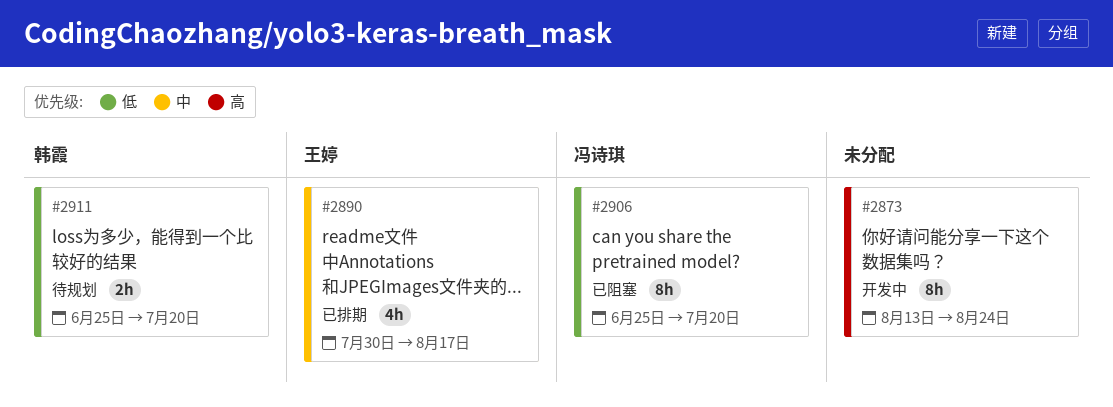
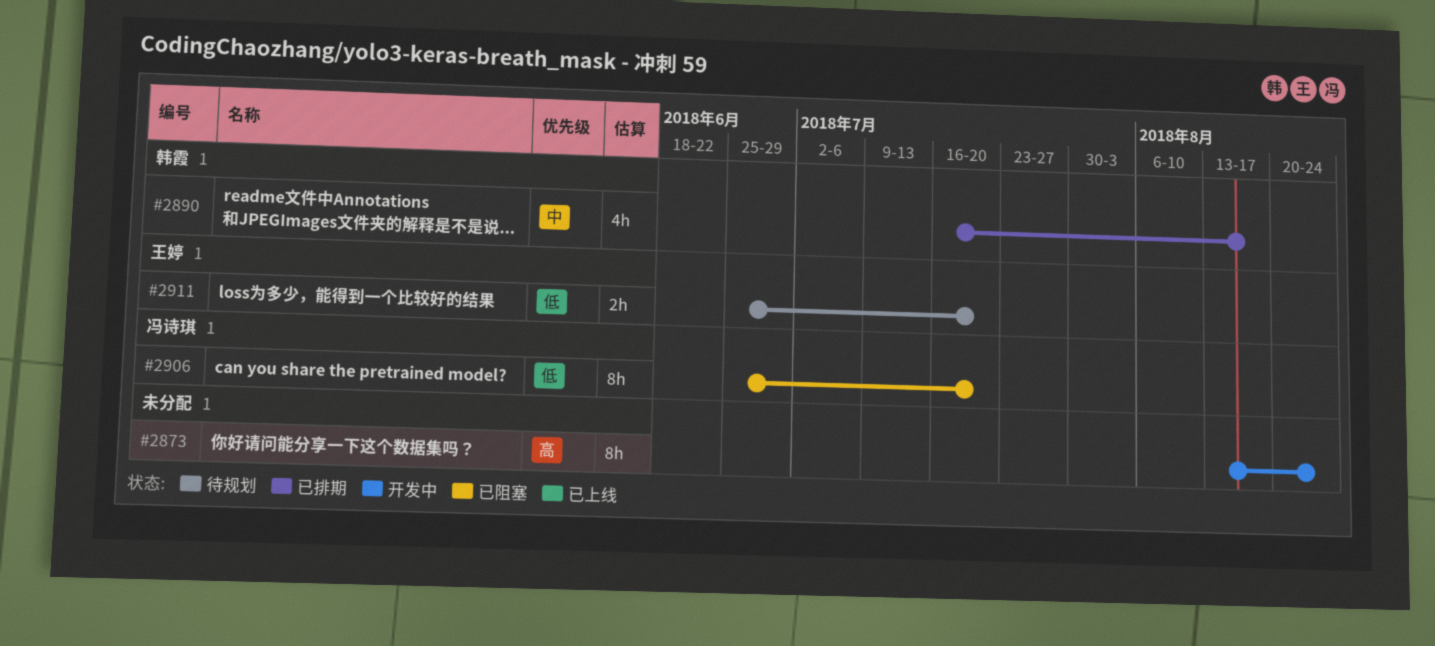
#2890, owner: 王婷 -> 韩霞
#2890, start: Jul 30 -> Jul 16
#2911, owner: 韩霞 -> 王婷

